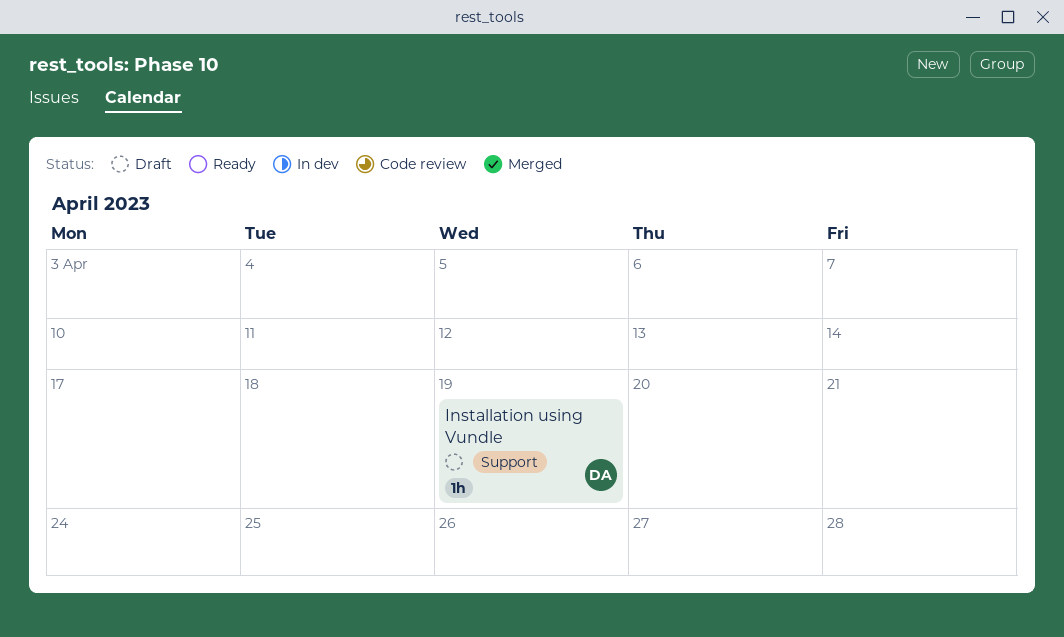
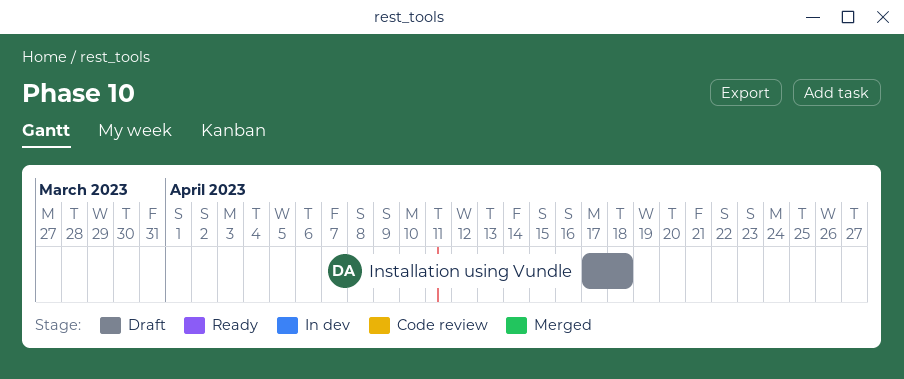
Installation using Vundle, due: Apr 19 -> Apr 18

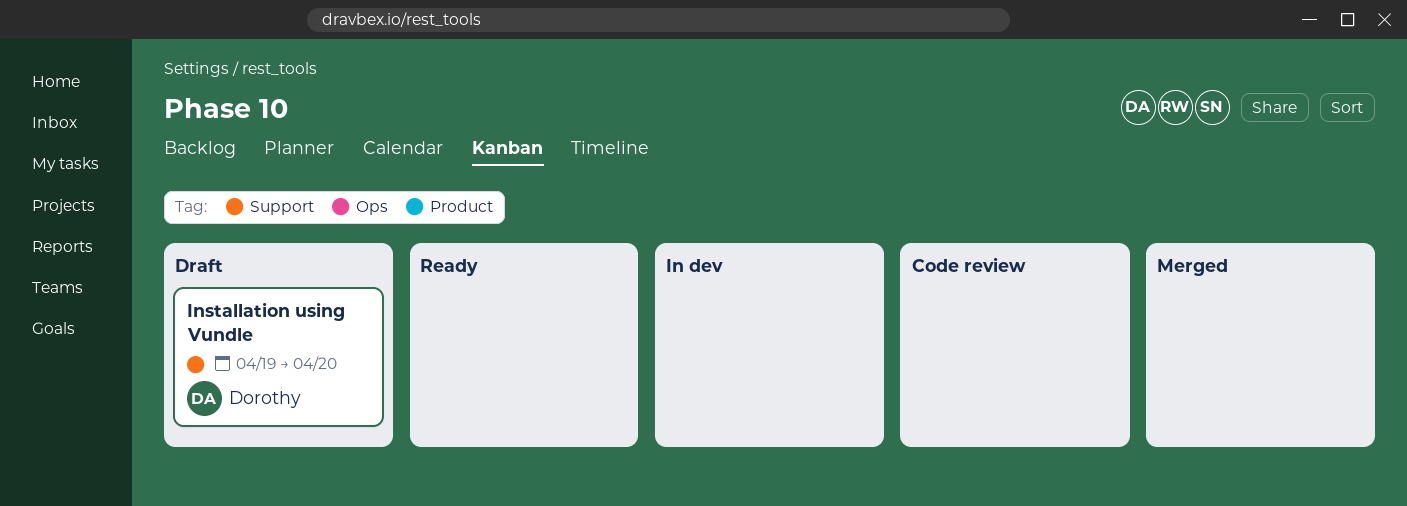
Installation using Vundle, start: Apr 17 -> Apr 19
Installation using Vundle, due: Apr 18 -> Apr 20

